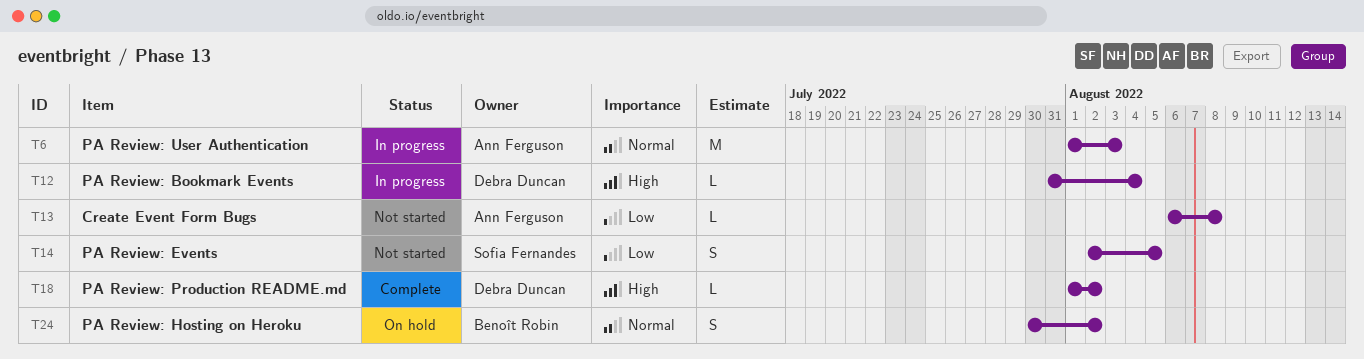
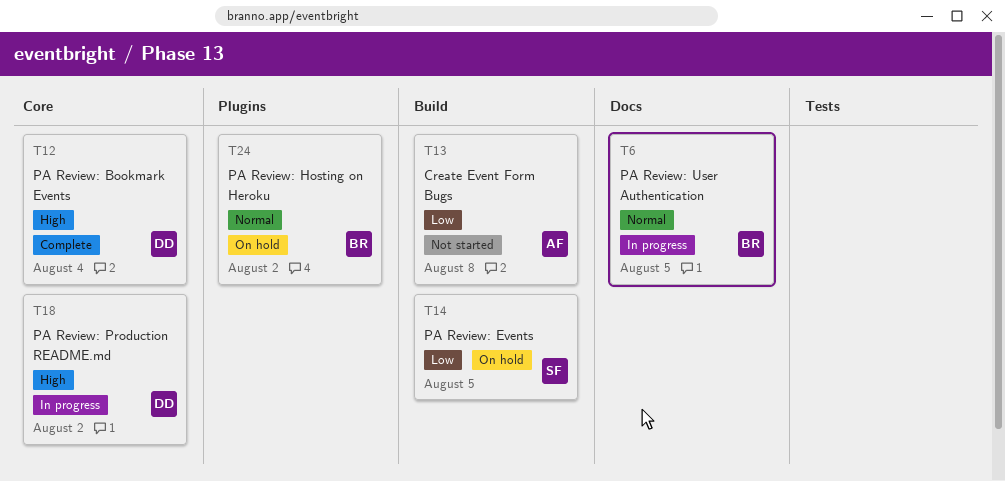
T6, owner: Ann Ferguson -> Benoît Robin
T6, due: Aug 3 -> Aug 5
T12, status: In progress -> Complete
T14, status: Not started -> On hold
T18, status: Complete -> In progress

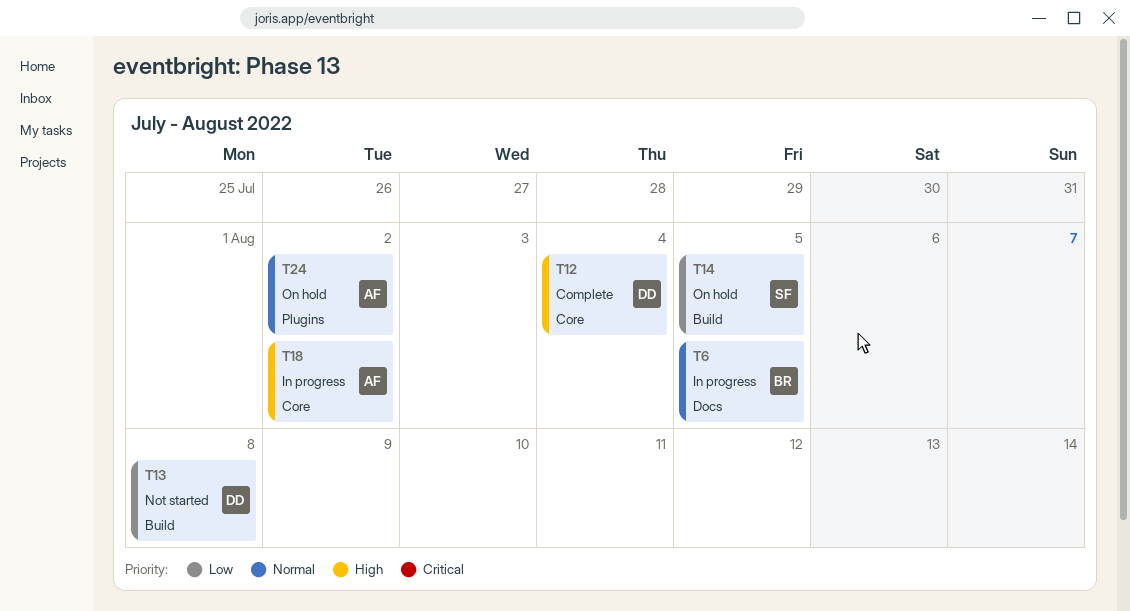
T13, owner: AF -> DD
T18, owner: DD -> AF
T24, owner: BR -> AF

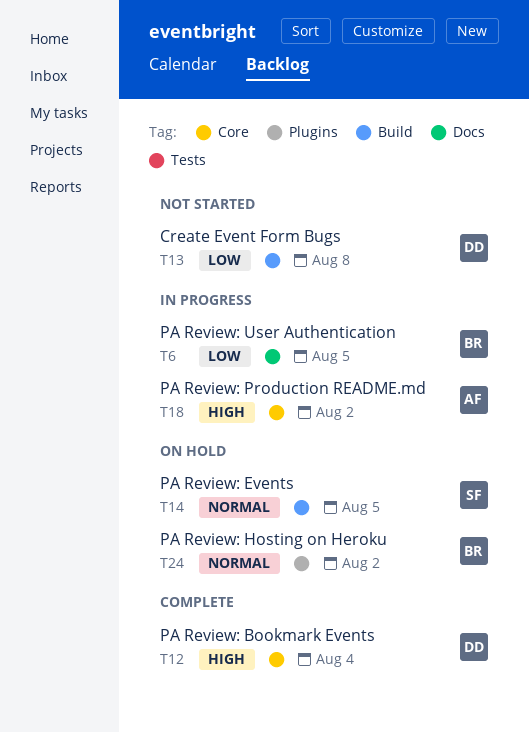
T6, priority: Normal -> Low
T14, priority: Low -> Normal
T24, owner: AF -> BR

